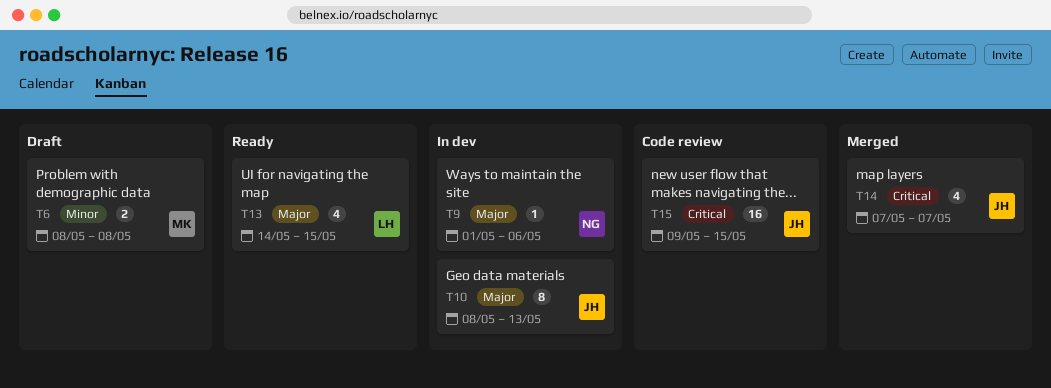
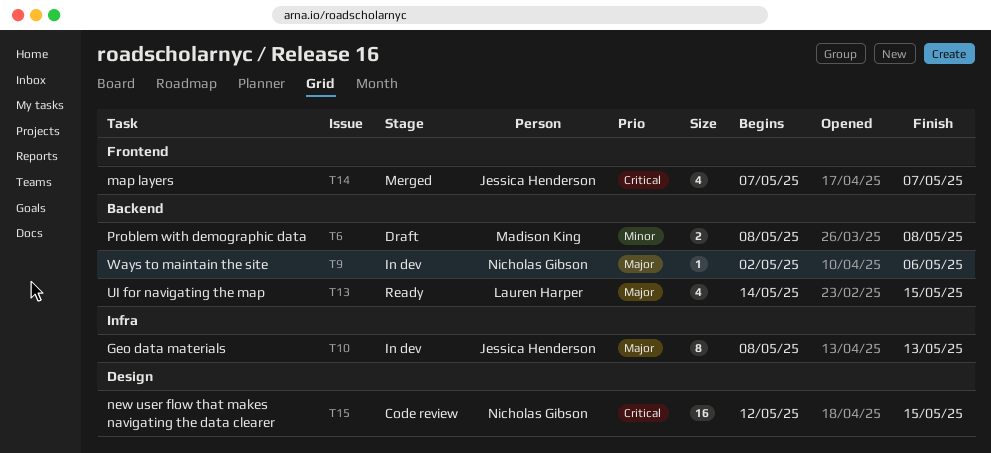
T9, start: May 1 -> May 2
T15, owner: Jessica Henderson -> Nicholas Gibson
T15, start: May 9 -> May 12

